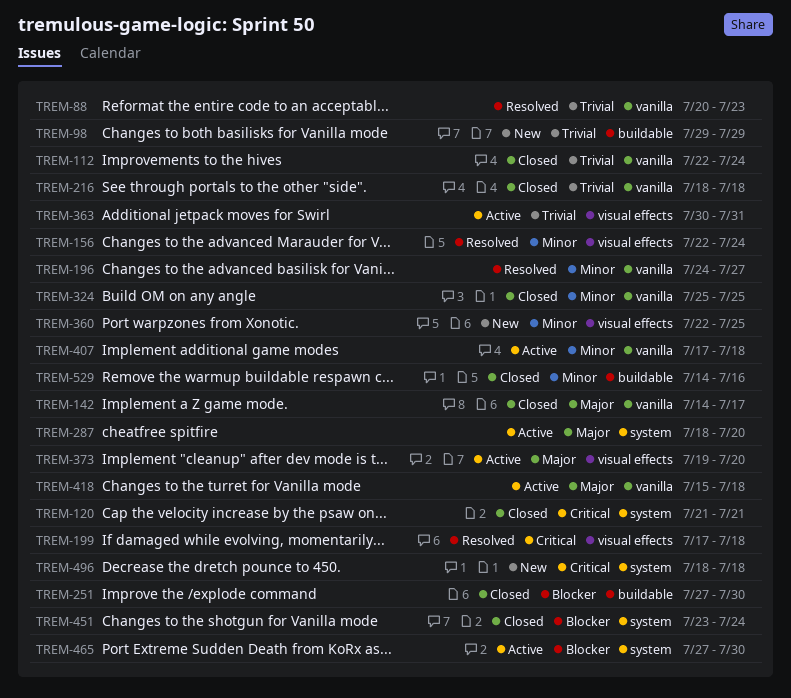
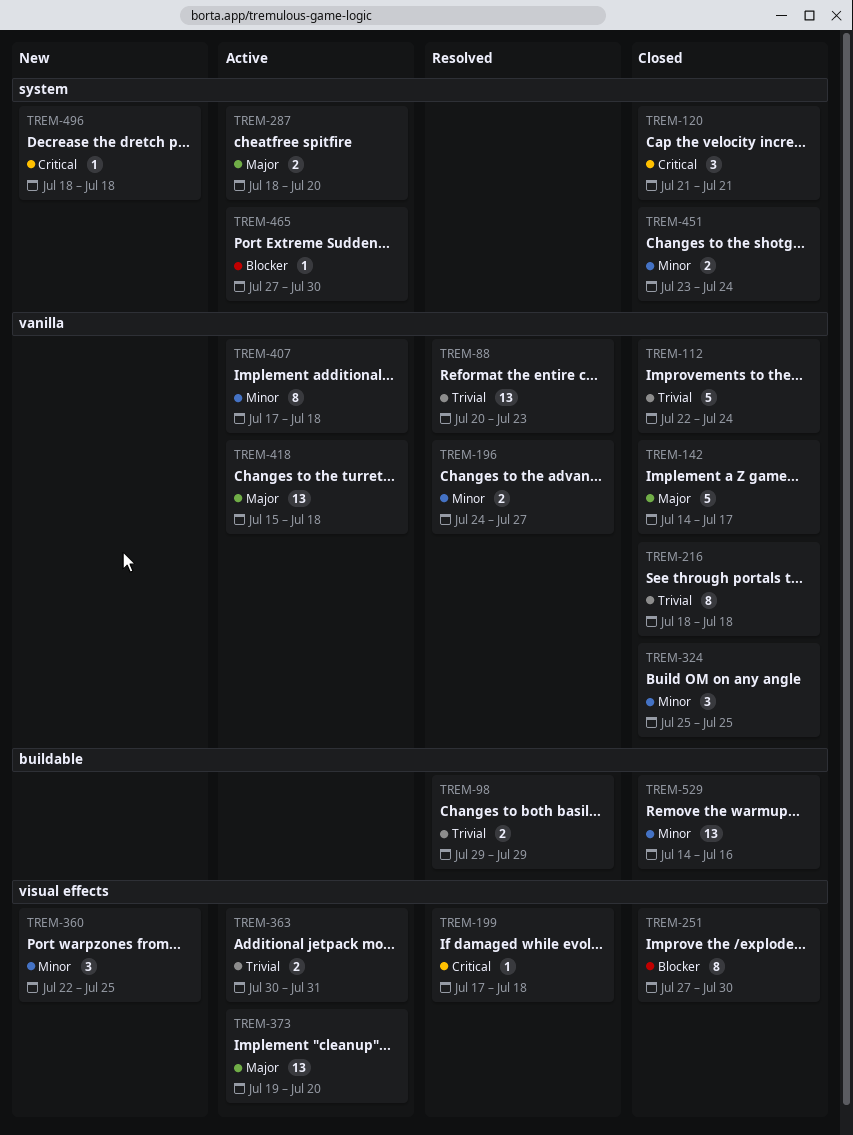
TREM-98, status: New -> Resolved
TREM-156: present -> none
TREM-251, label: buildable -> visual effects
TREM-451, priority: Blocker -> Minor

